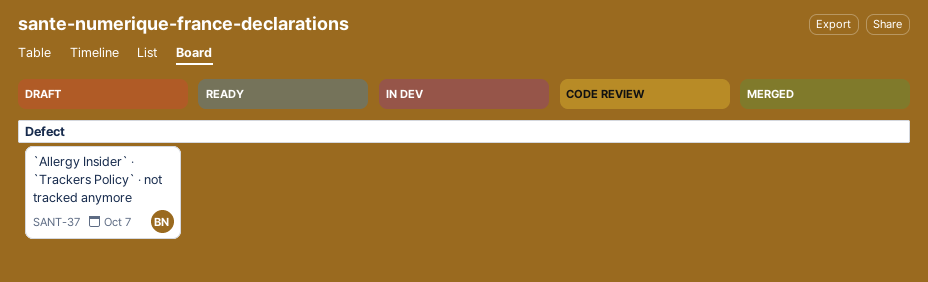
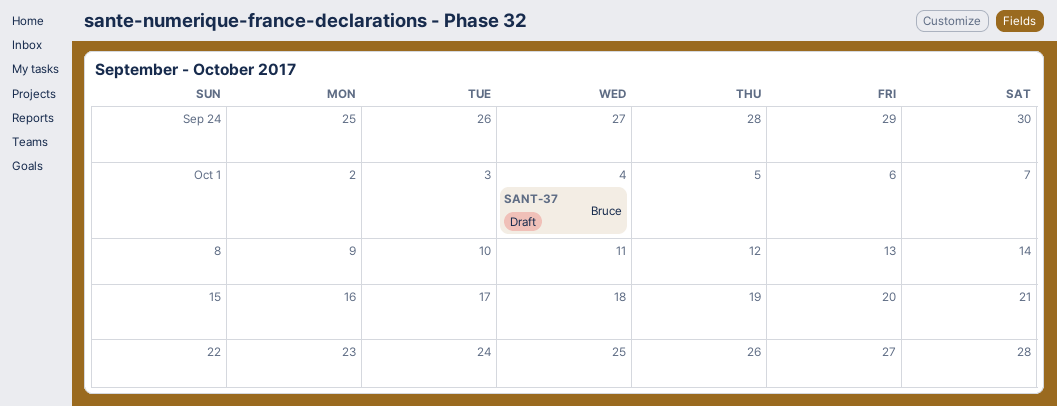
SANT-37, due: Oct 7 -> Oct 4

